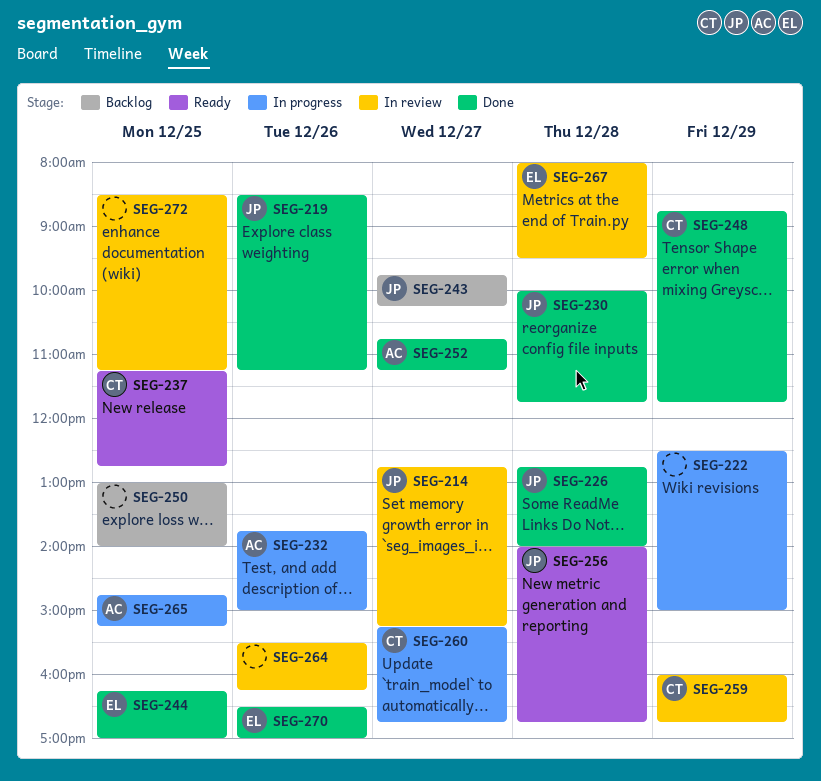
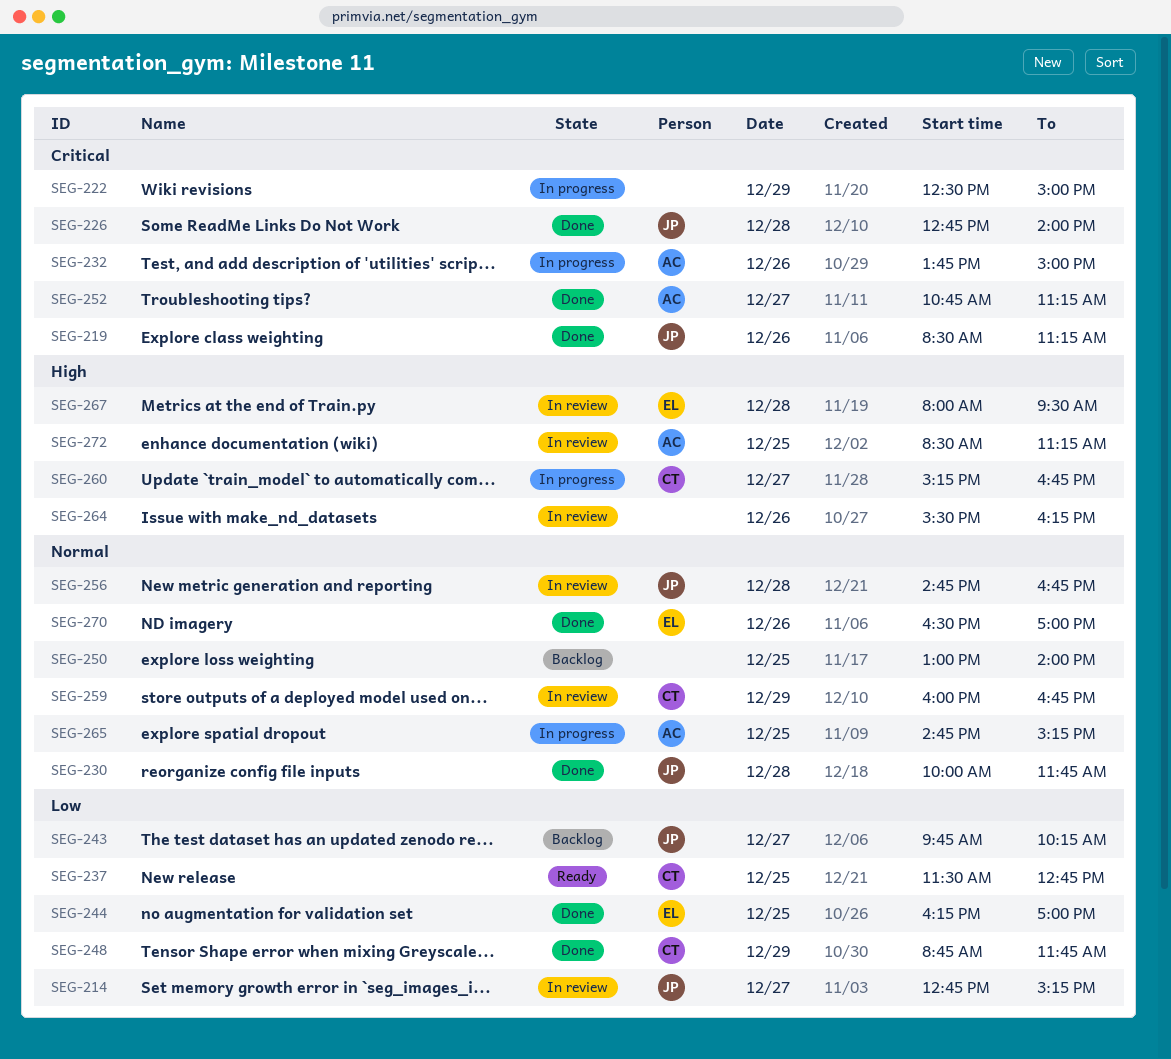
SEG-237, begins: 11:15 -> 11:30
SEG-256, status: Ready -> In review
SEG-256, begins: 14:00 -> 14:45
SEG-272, owner: none -> AC

